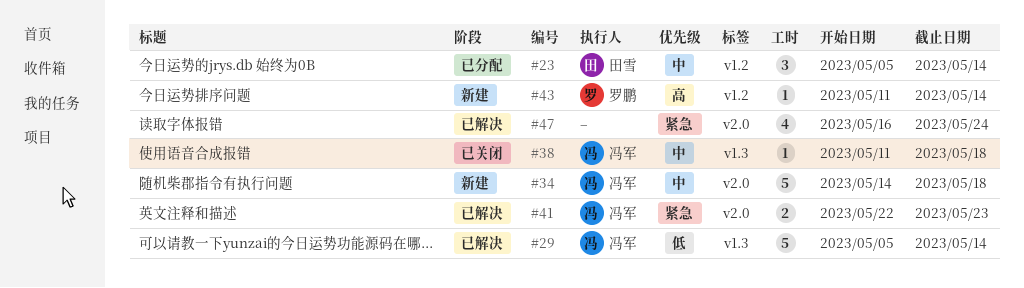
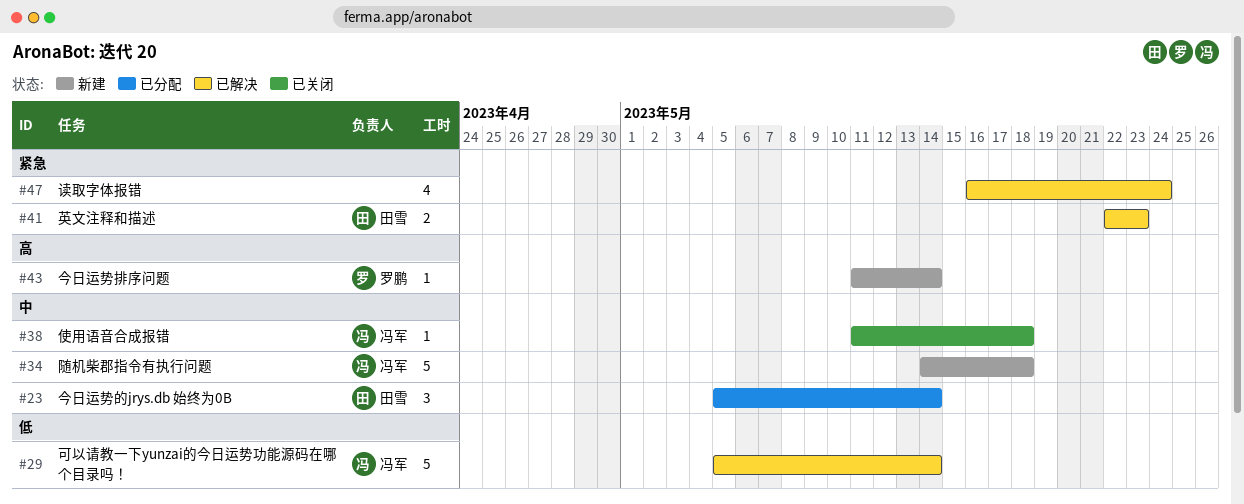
#41, owner: 冯军 -> 田雪

